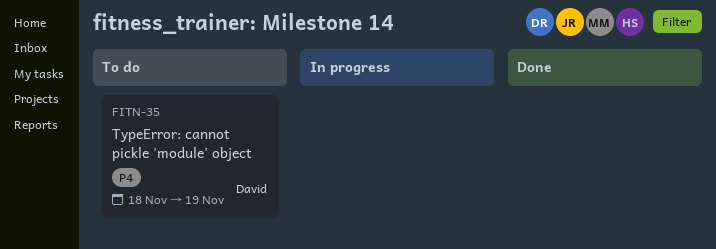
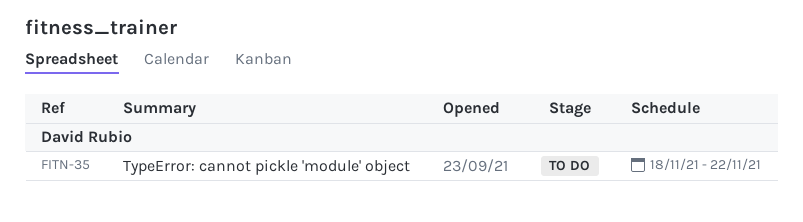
FITN-35, due: Nov 19 -> Nov 22

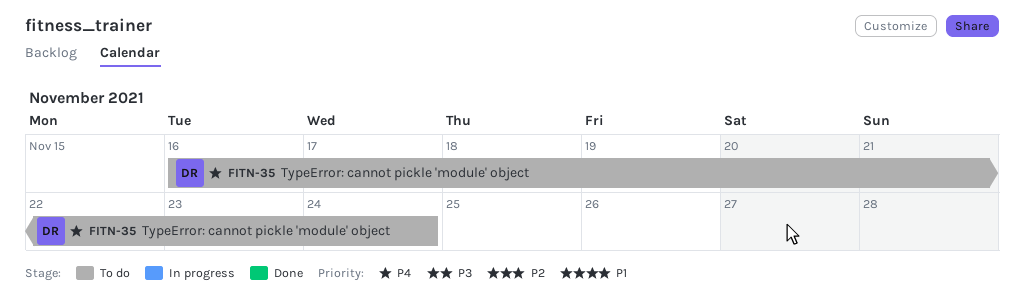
FITN-35, start: Nov 18 -> Nov 16
FITN-35, due: Nov 22 -> Nov 24

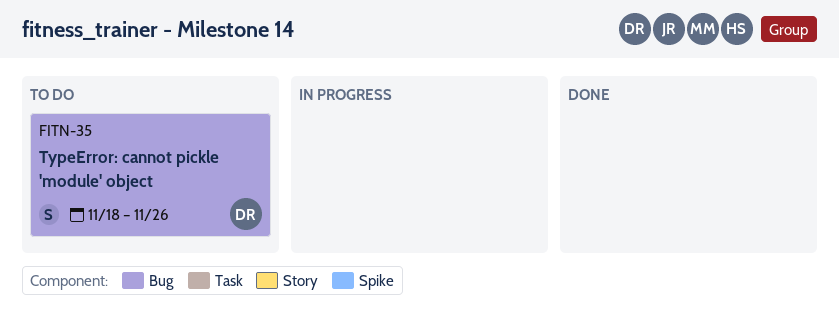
FITN-35, start: Nov 16 -> Nov 18
FITN-35, due: Nov 24 -> Nov 26

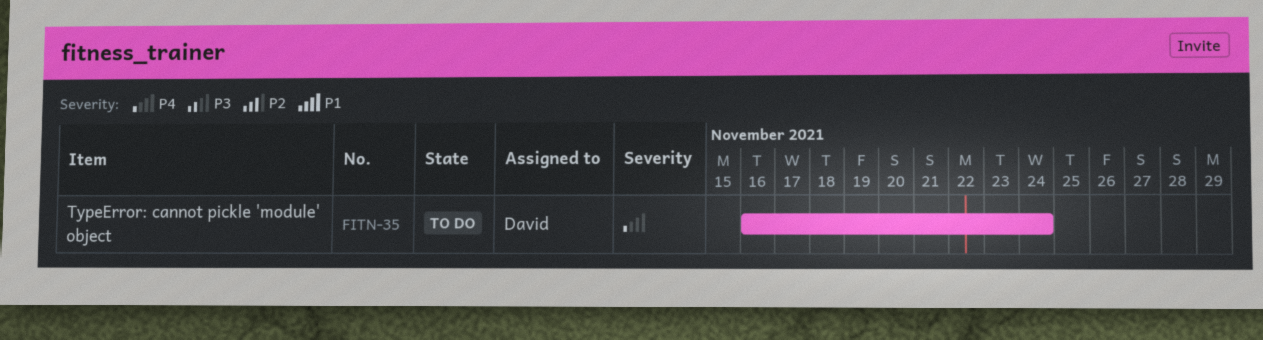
FITN-35, start: Nov 18 -> Nov 16
FITN-35, due: Nov 26 -> Nov 24

